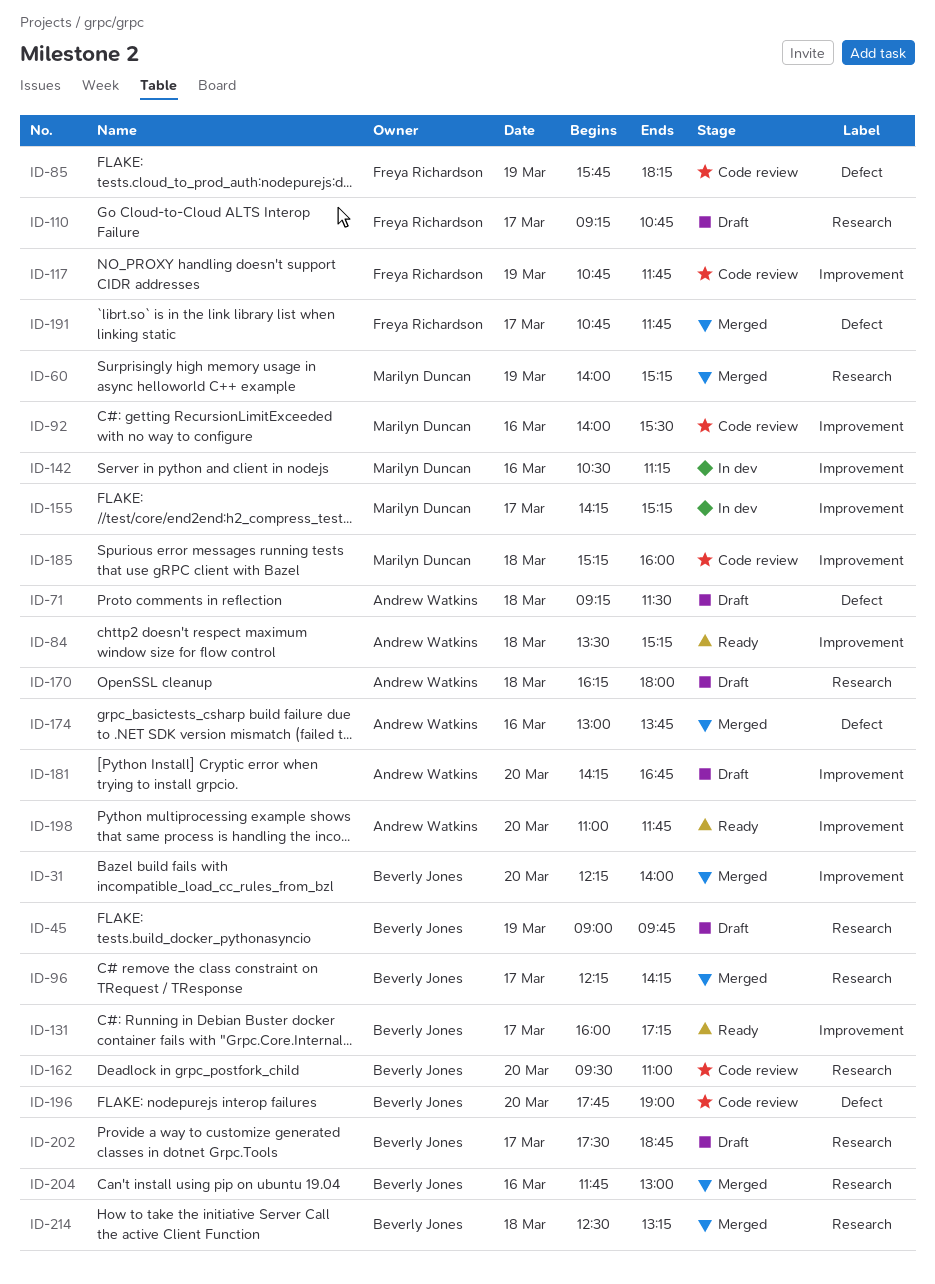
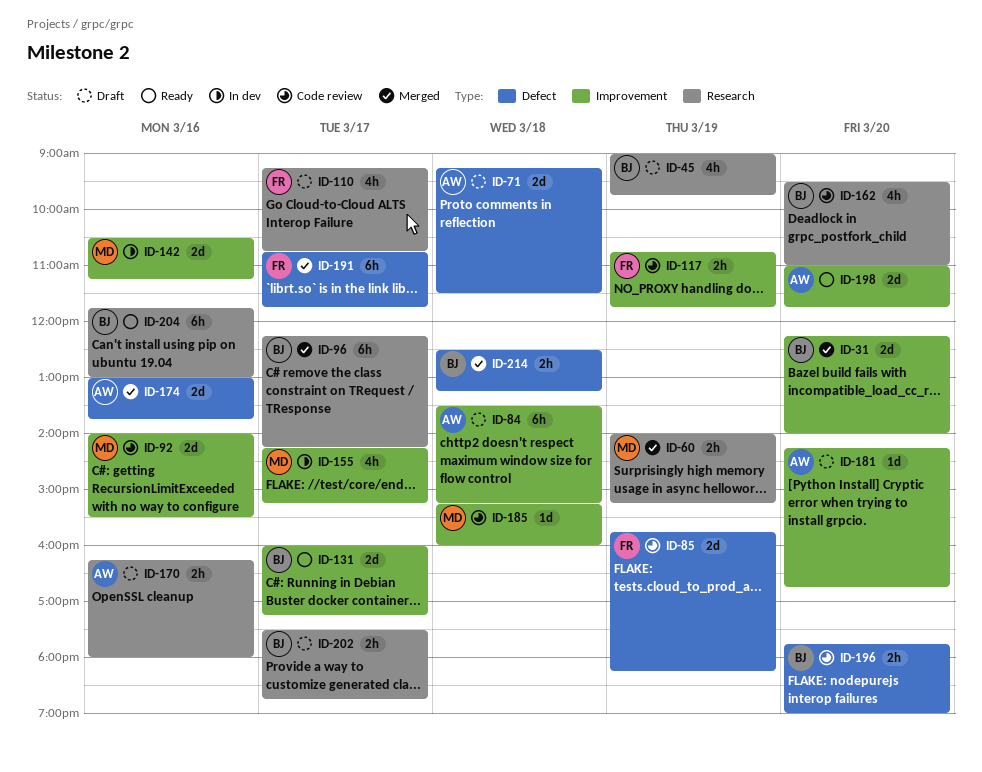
ID-84, status: Ready -> Draft
ID-170, day: Mar 18 -> Mar 16
ID-204, status: Merged -> Ready
ID-214, label: Research -> Defect

